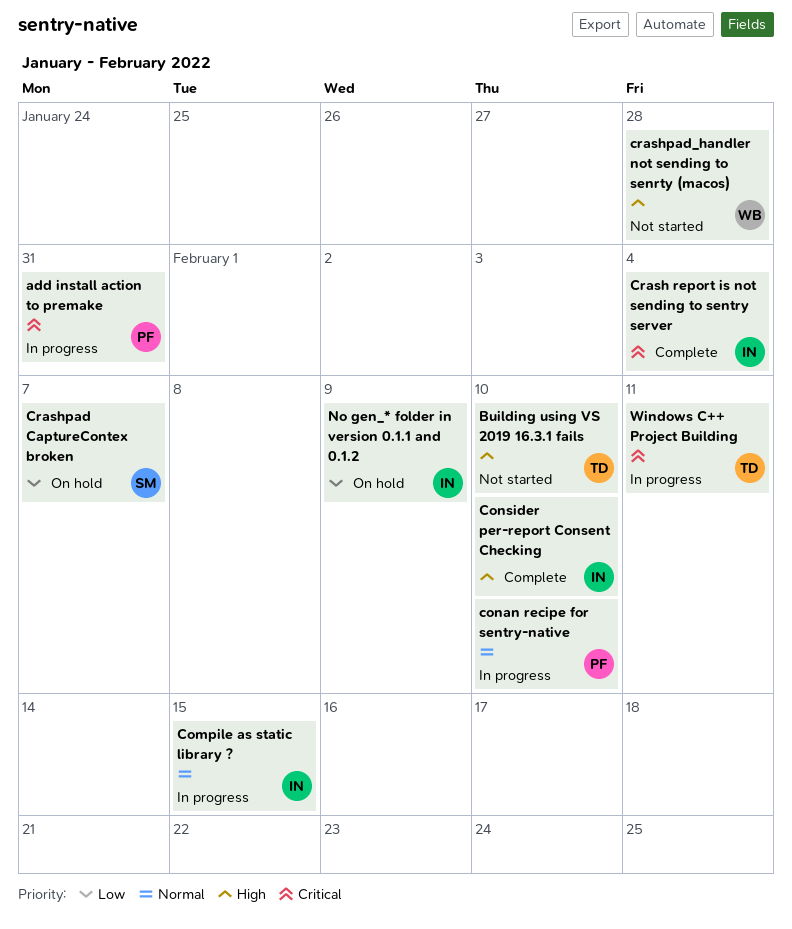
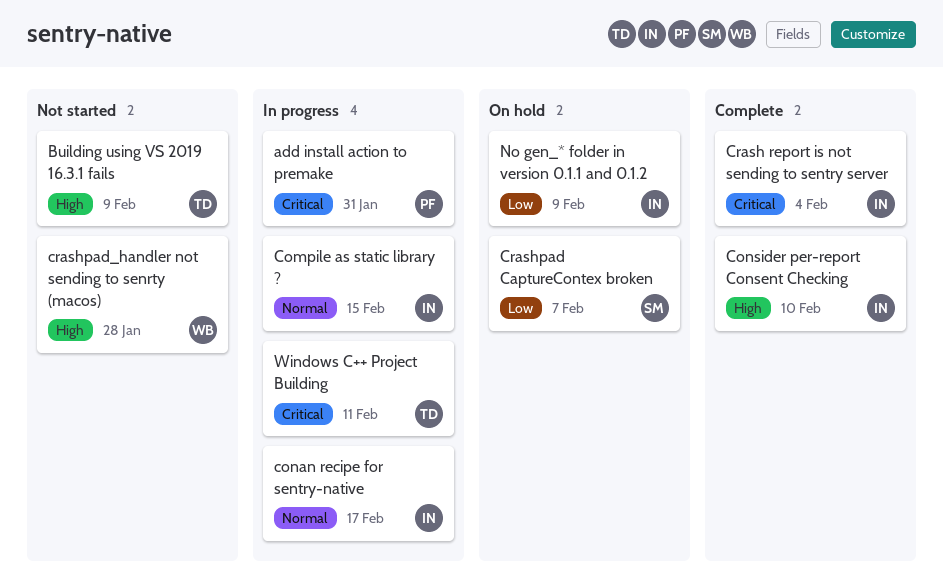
Building using VS 2019 16.3.1 fails, due: Feb 10 -> Feb 9
conan recipe for sentry-native, owner: PF -> IN
conan recipe for sentry-native, due: Feb 10 -> Feb 17

